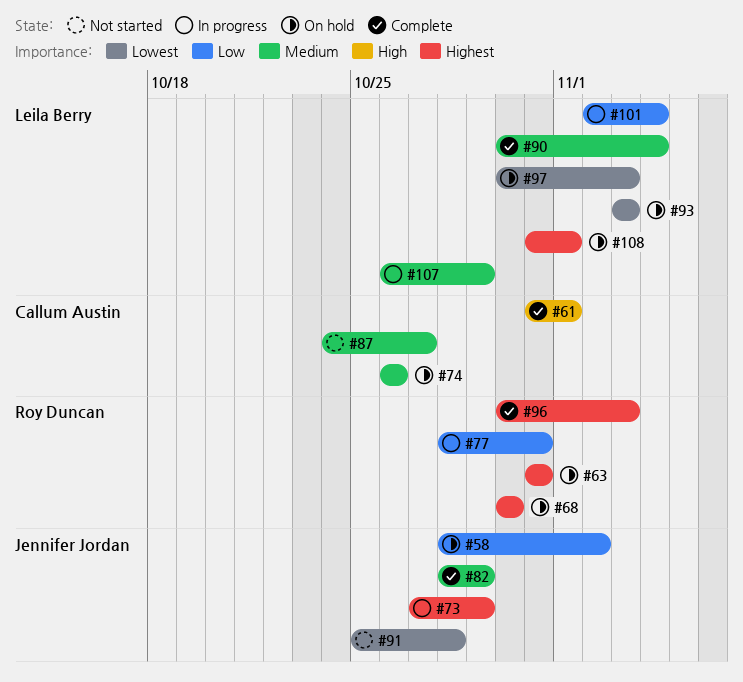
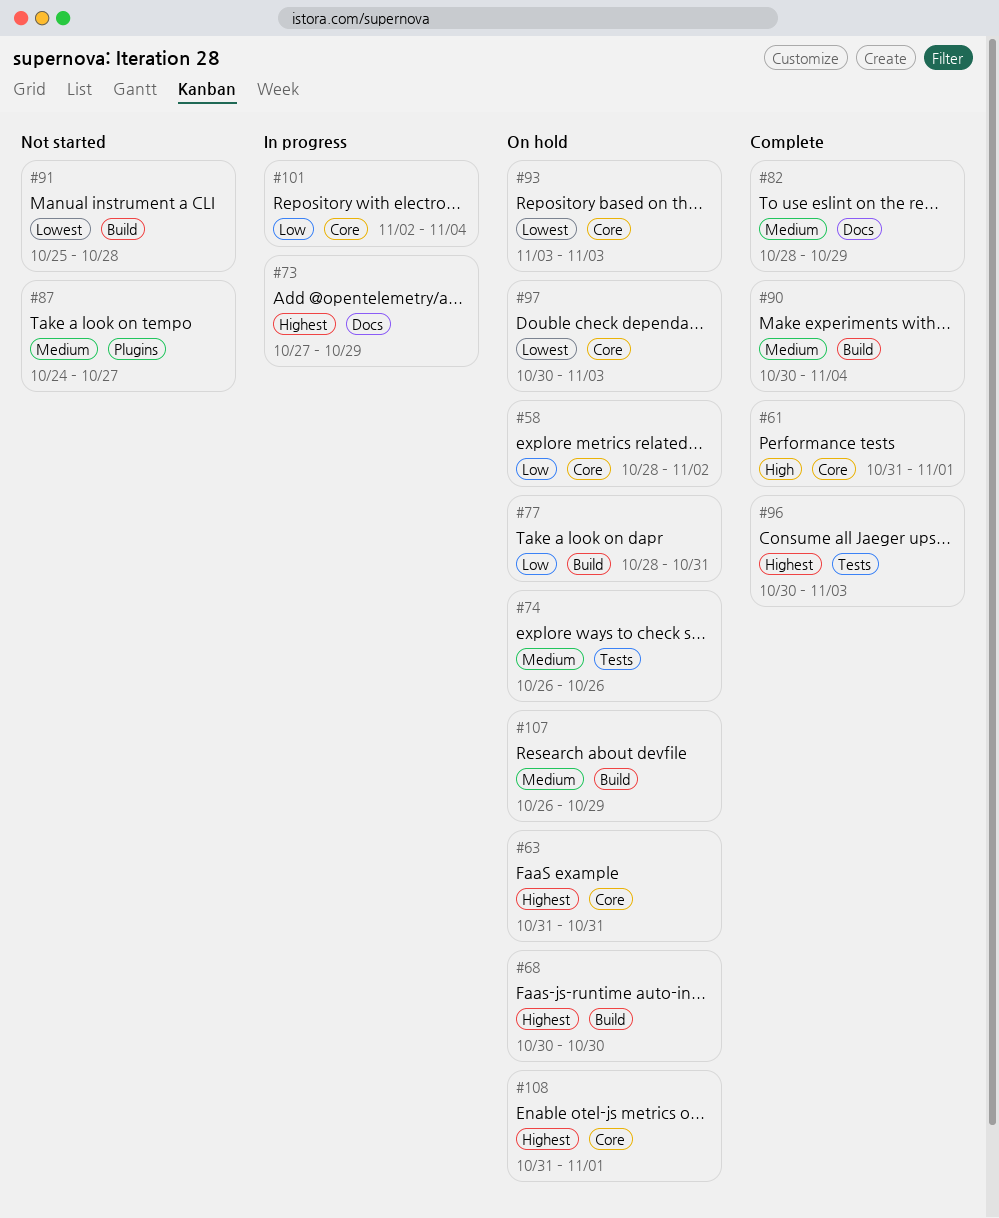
#77, status: In progress -> On hold
#107, status: In progress -> On hold

